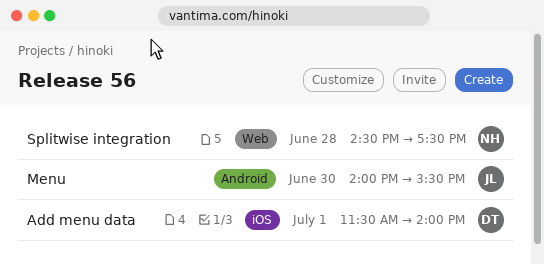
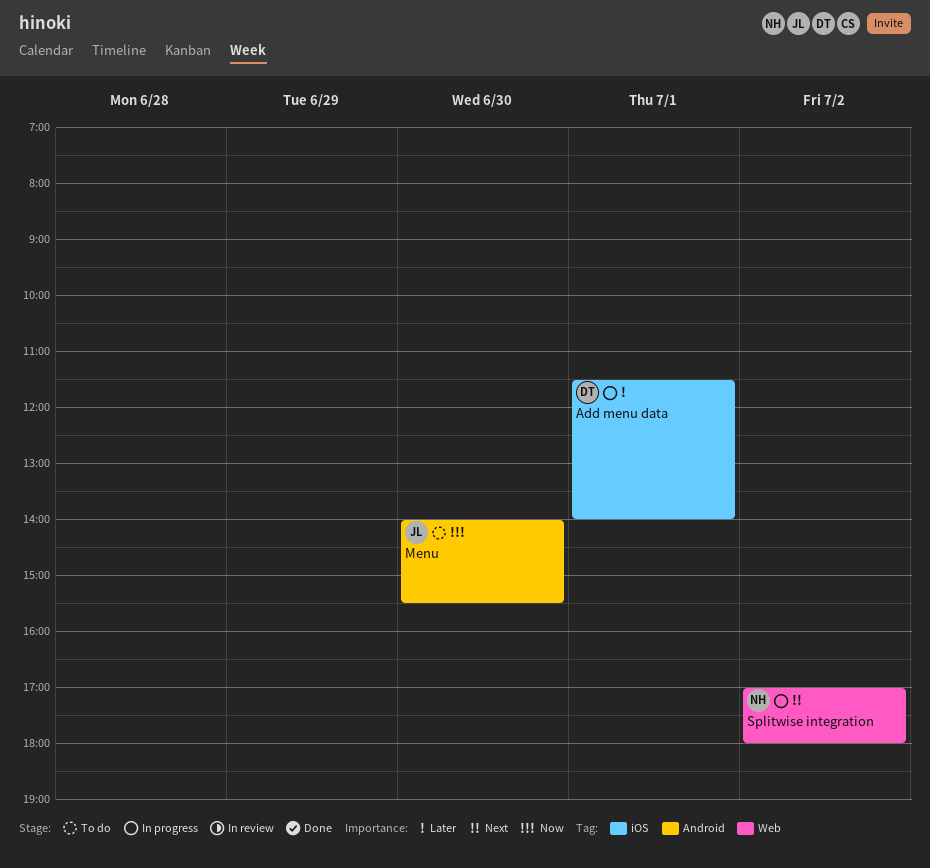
Splitwise integration, day: Jun 28 -> Jul 2
Splitwise integration, begins: 14:30 -> 17:00
Splitwise integration, ends: 17:30 -> 18:00

